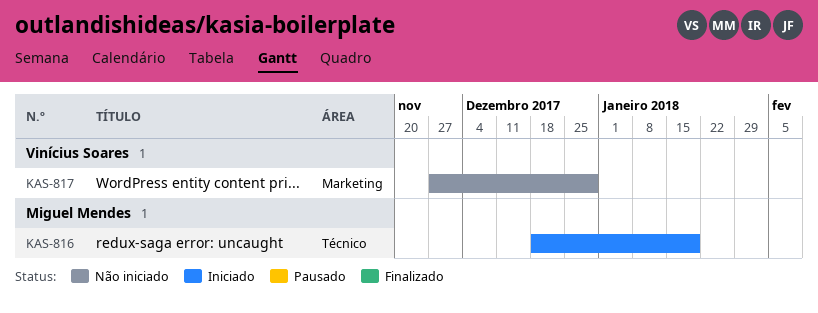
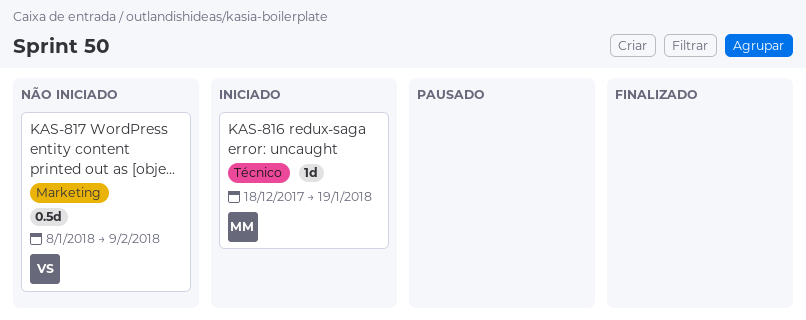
KAS-817, start: Nov 27 -> Jan 8
KAS-817, due: Dec 29 -> Feb 9

